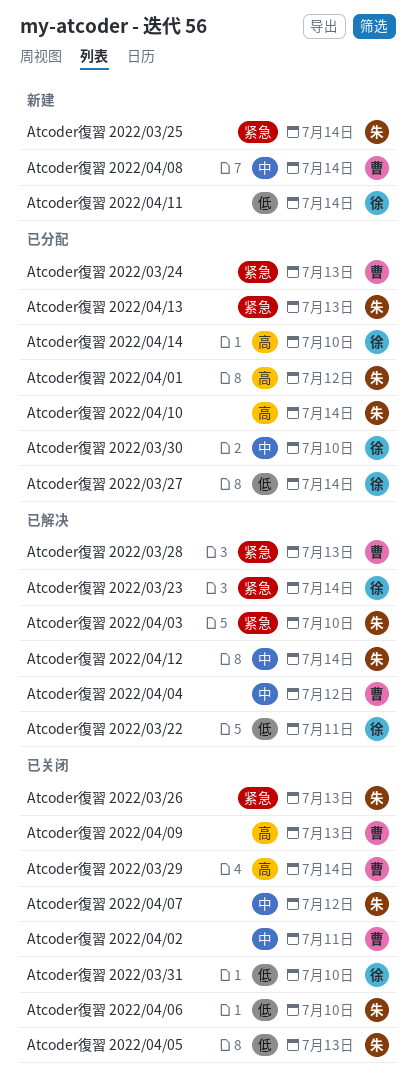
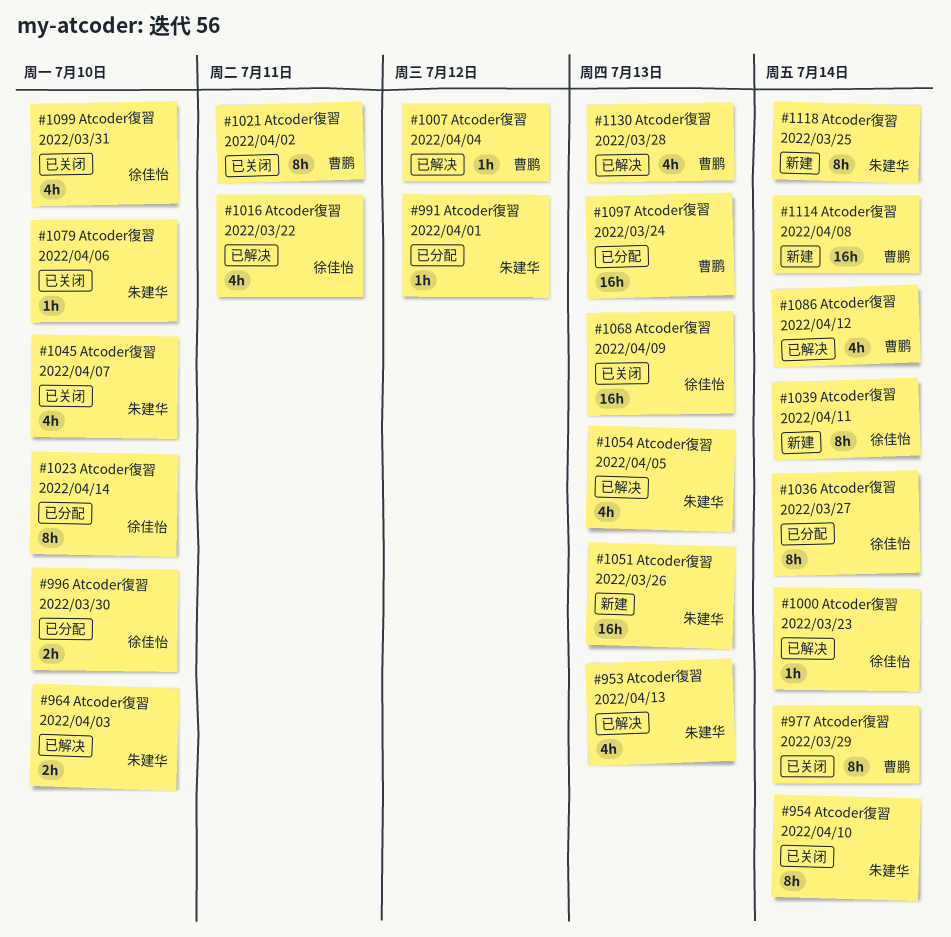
Atcoder復習 2022/03/26, status: 已关闭 -> 新建
Atcoder復習 2022/04/05, status: 已关闭 -> 已解决
Atcoder復習 2022/04/07, due: Jul 12 -> Jul 10
Atcoder復習 2022/04/09, owner: 曹鹏 -> 徐佳怡
Atcoder復習 2022/04/10, status: 已分配 -> 已关闭
Atcoder復習 2022/04/12, owner: 朱建华 -> 曹鹏
Atcoder復習 2022/04/13, status: 已分配 -> 已解决

